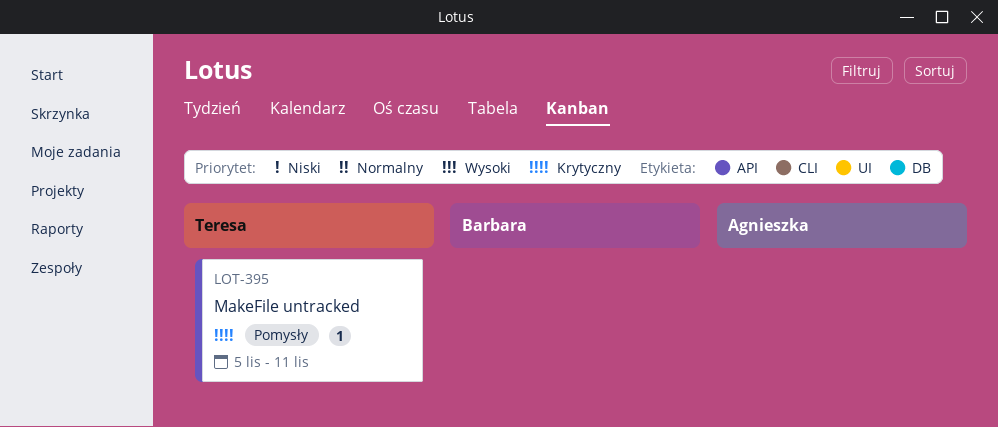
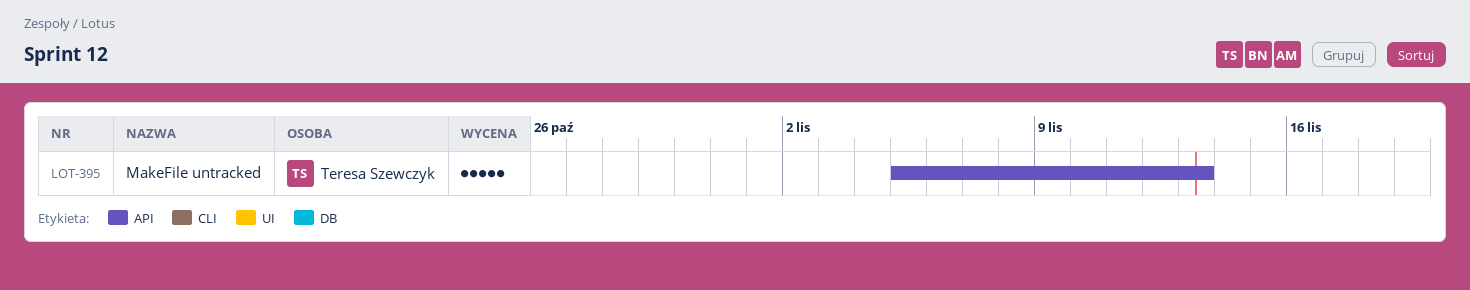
LOT-395, estimate: 1 -> 5
LOT-395, due: Nov 11 -> Nov 13

